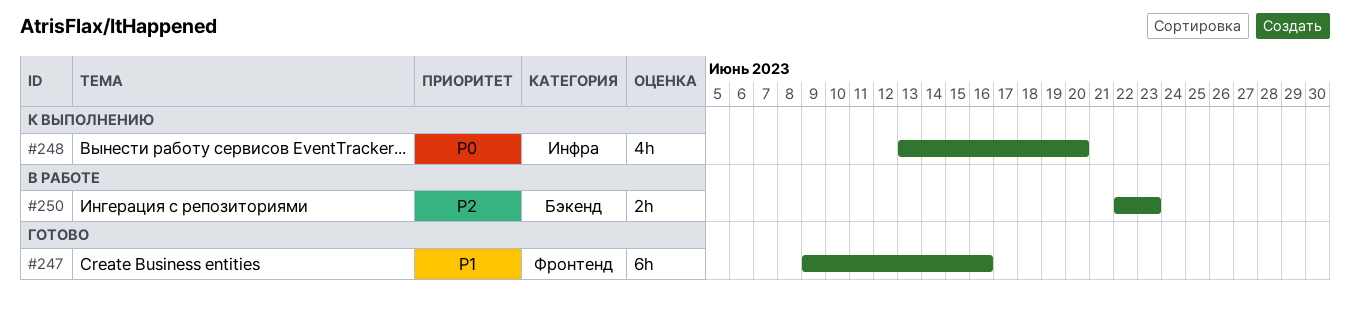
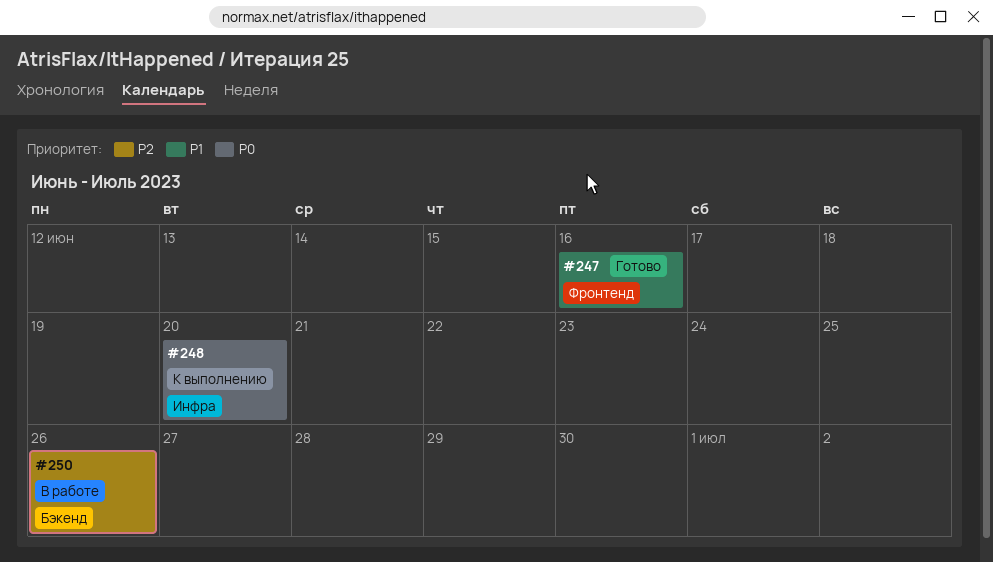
#250, due: Jun 23 -> Jun 26

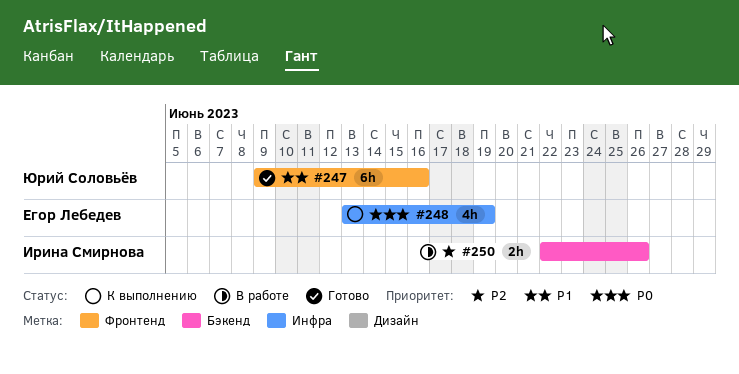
#248, due: Jun 20 -> Jun 19

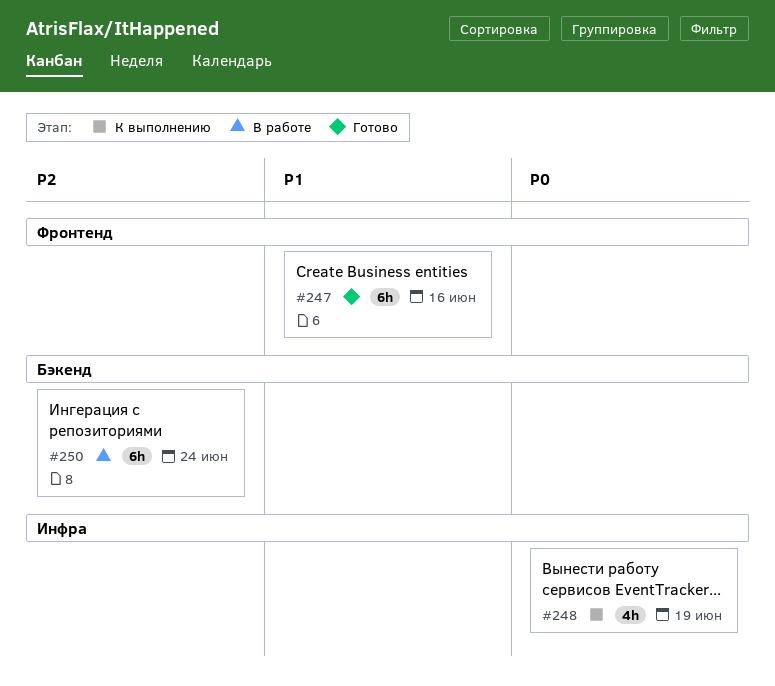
#250, estimate: 2h -> 6h
#250, due: Jun 26 -> Jun 24

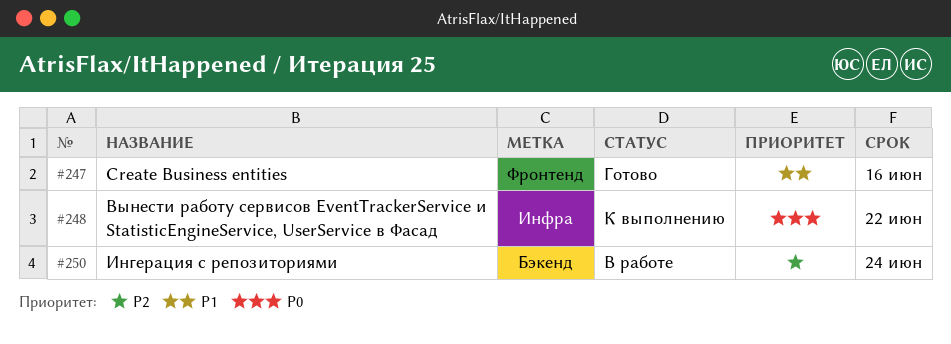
#248, due: Jun 19 -> Jun 22

